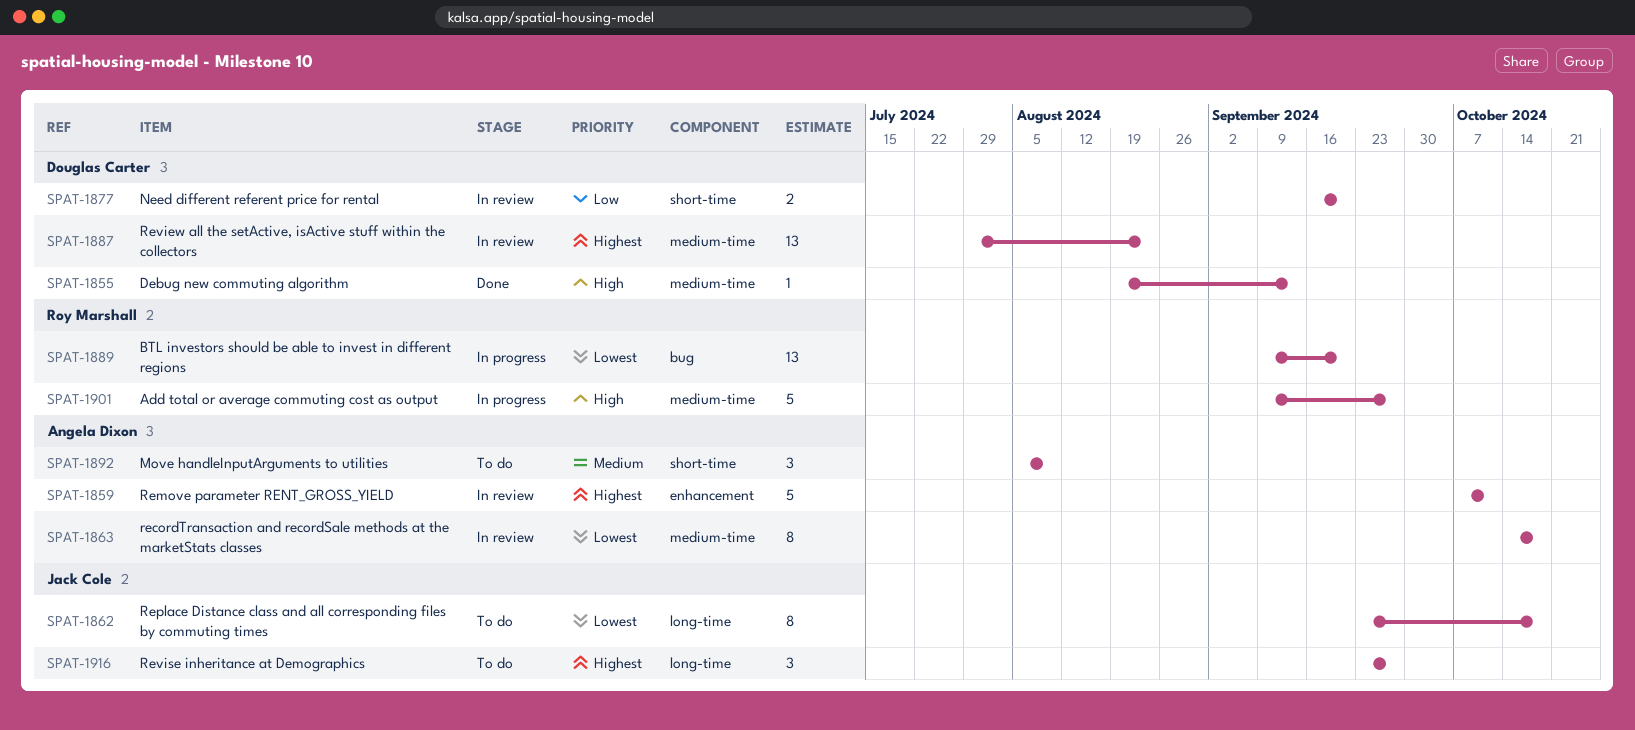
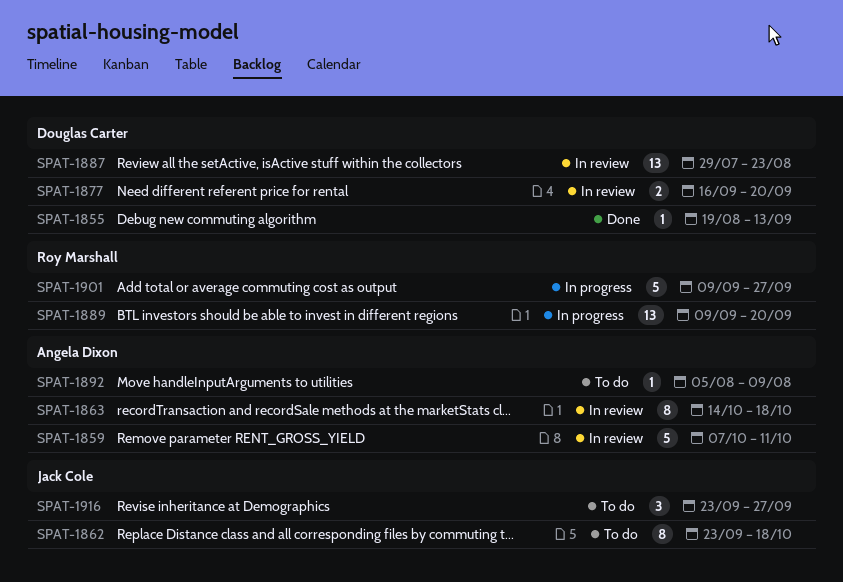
SPAT-1892, estimate: 3 -> 1

